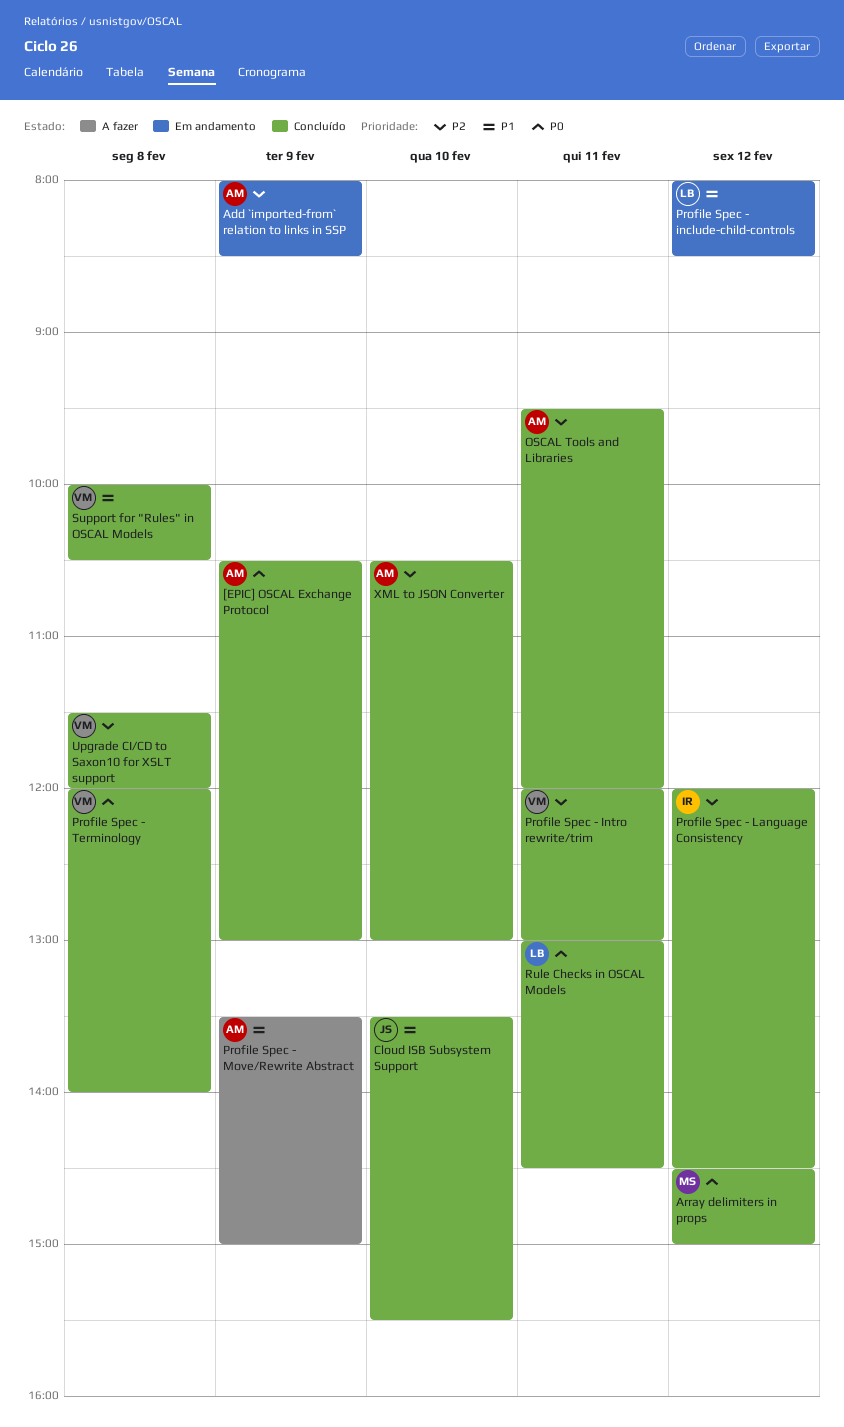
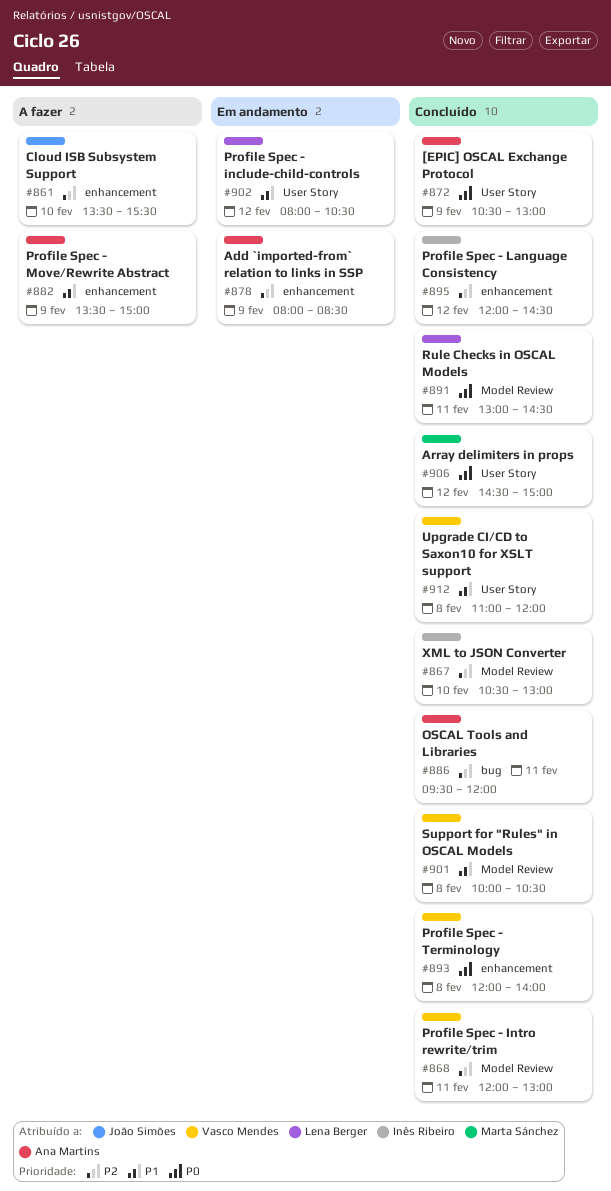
Cloud ISB Subsystem Support, status: Concluído -> A fazer
Cloud ISB Subsystem Support, priority: P1 -> P2
Profile Spec - include-child-controls, ends: 08:30 -> 10:30
Upgrade CI/CD to Saxon10 for XSLT support, priority: P2 -> P1
Upgrade CI/CD to Saxon10 for XSLT support, begins: 11:30 -> 11:00
XML to JSON Converter, owner: Ana Martins -> Inês Ribeiro

